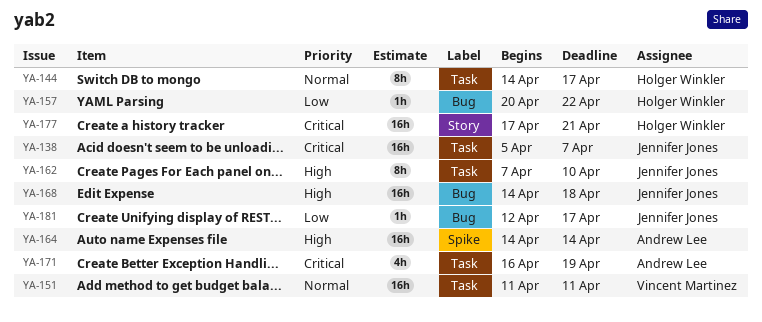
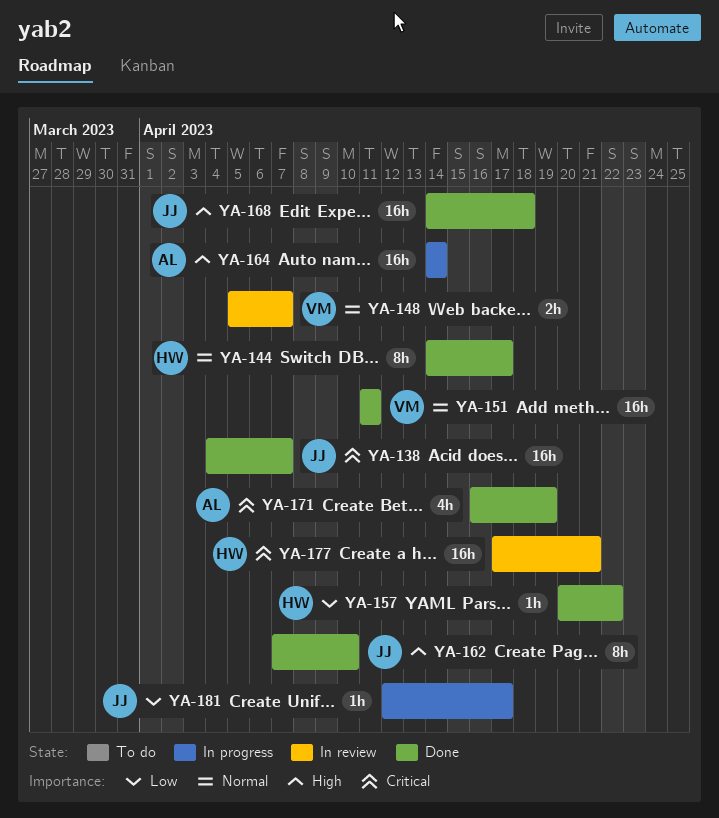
YA-138, start: Apr 5 -> Apr 4
YA-148: none -> present

